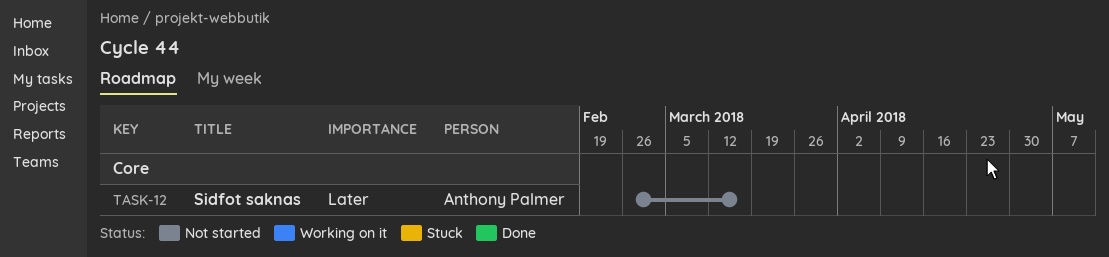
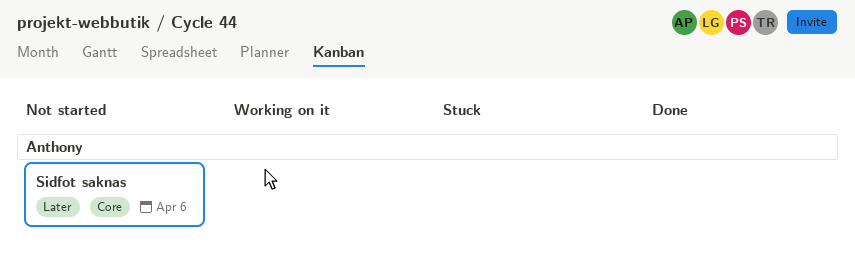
Sidfot saknas, due: Mar 16 -> Apr 6

